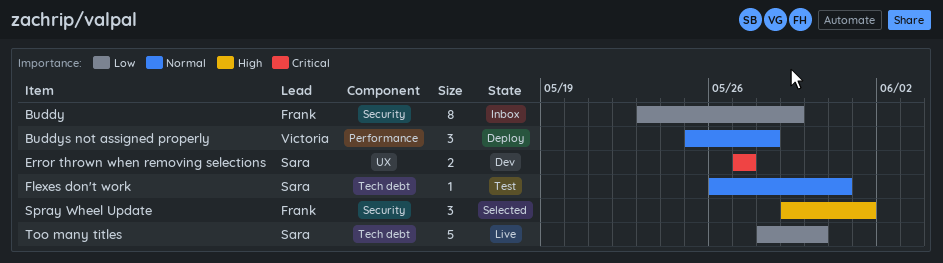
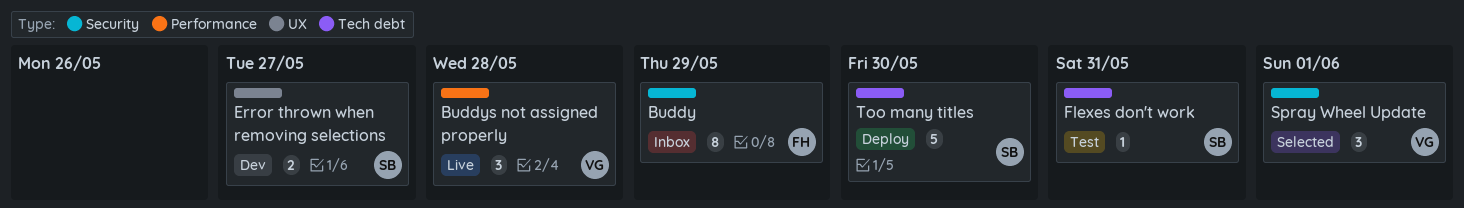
Buddys not assigned properly, status: Deploy -> Live
Spray Wheel Update, owner: Frank -> Victoria
Too many titles, status: Live -> Deploy

